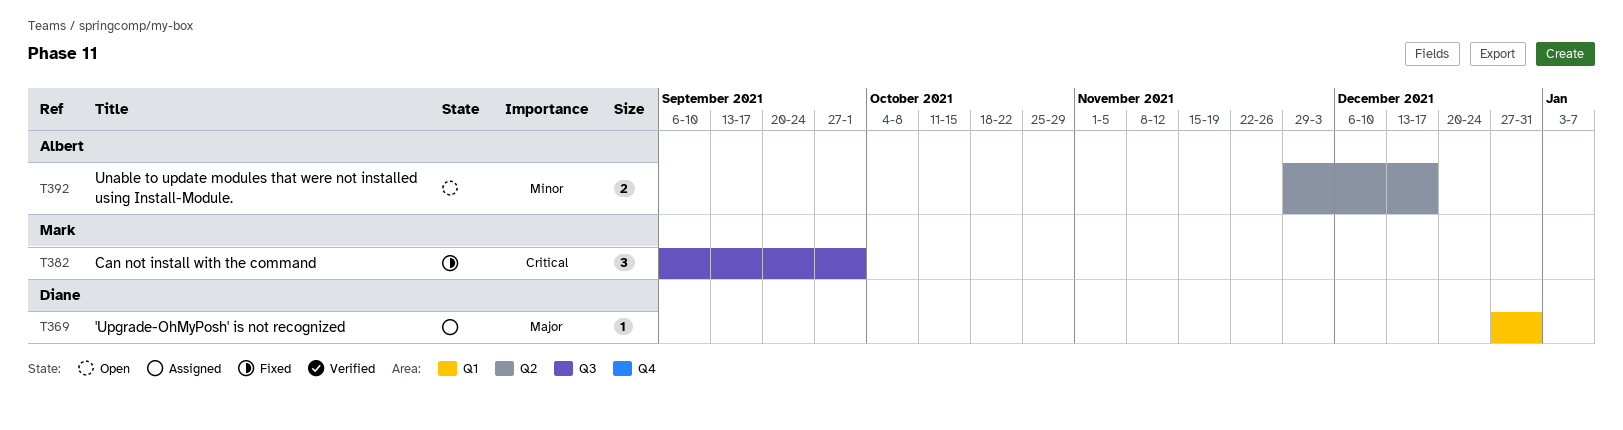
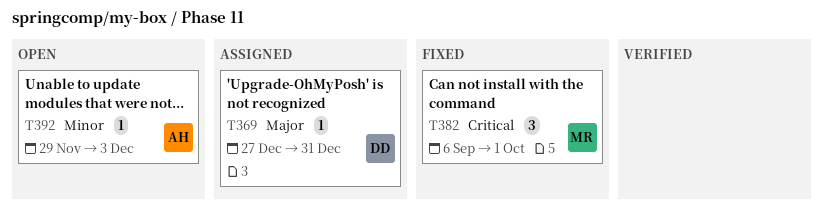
T392, estimate: 2 -> 1
T392, due: Dec 17 -> Dec 3

